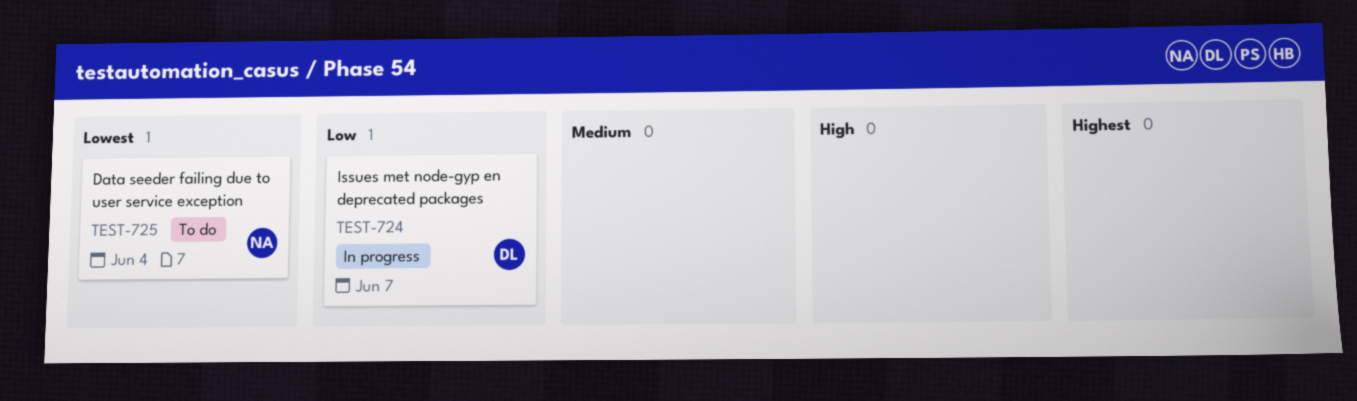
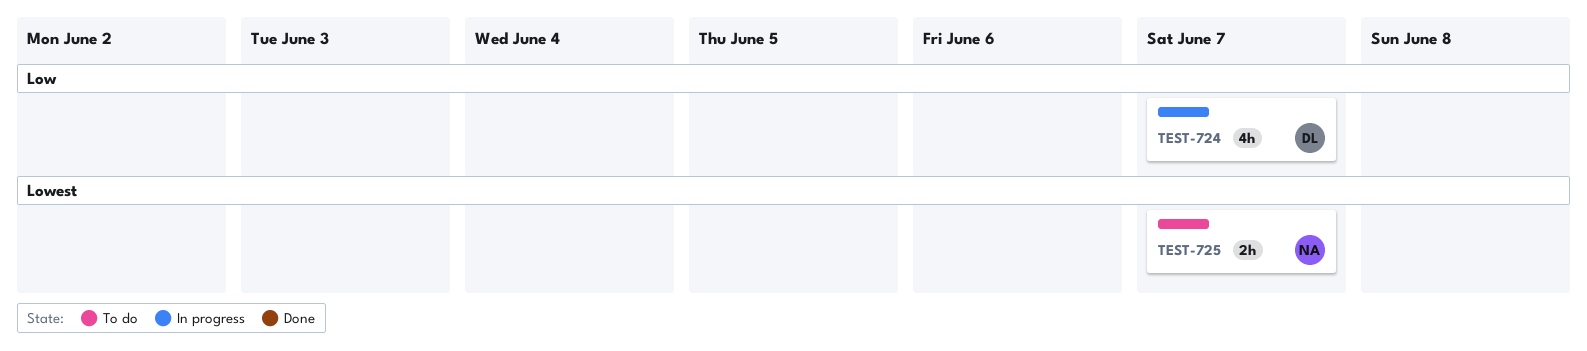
TEST-725, due: Jun 4 -> Jun 7

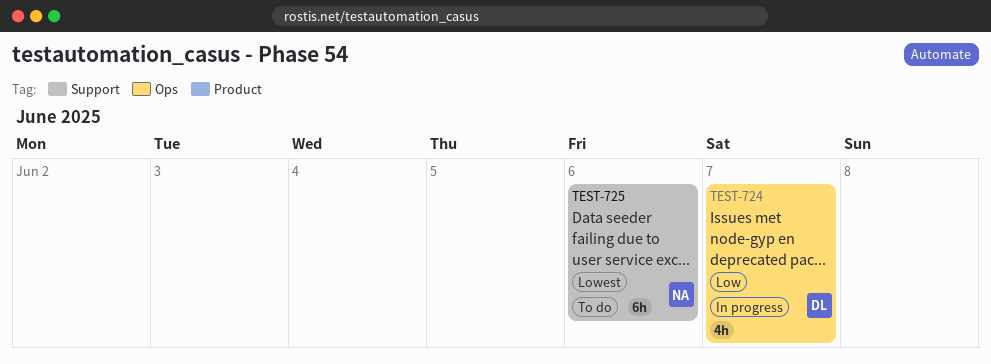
TEST-725, estimate: 2h -> 6h
TEST-725, due: Jun 7 -> Jun 6

